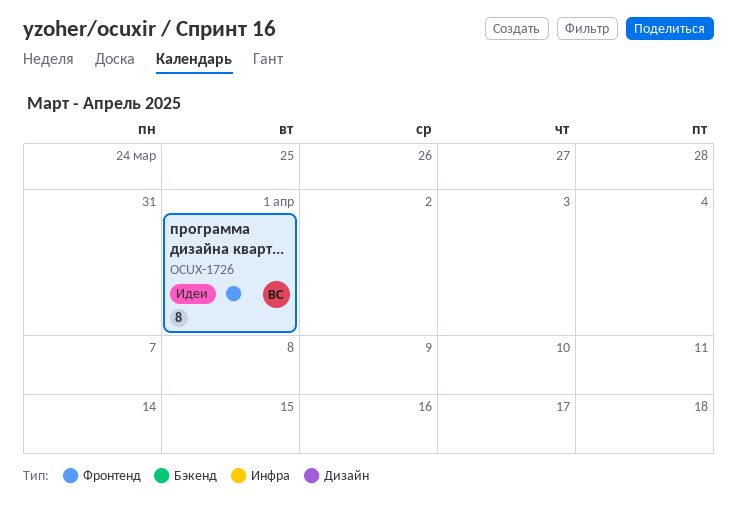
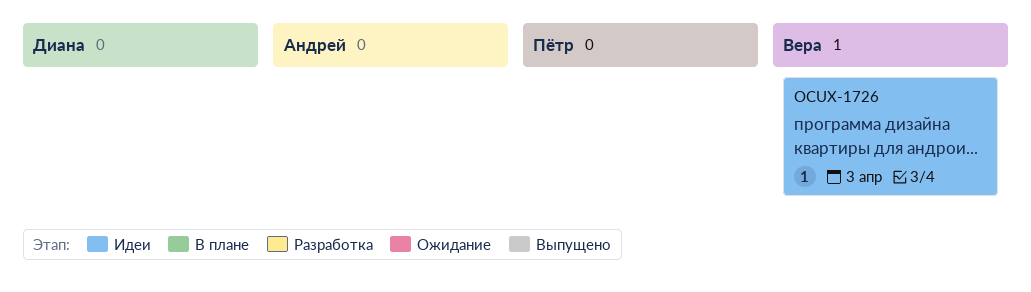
OCUX-1726, estimate: 8 -> 1
OCUX-1726, due: Apr 1 -> Apr 3

